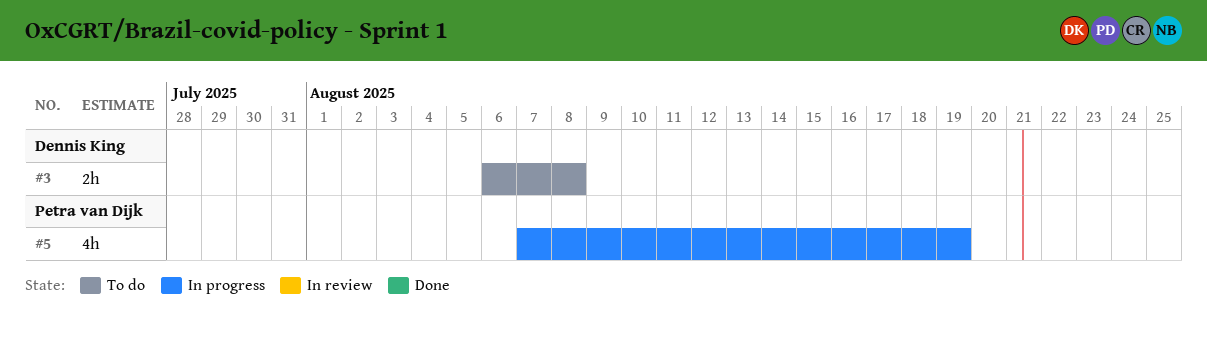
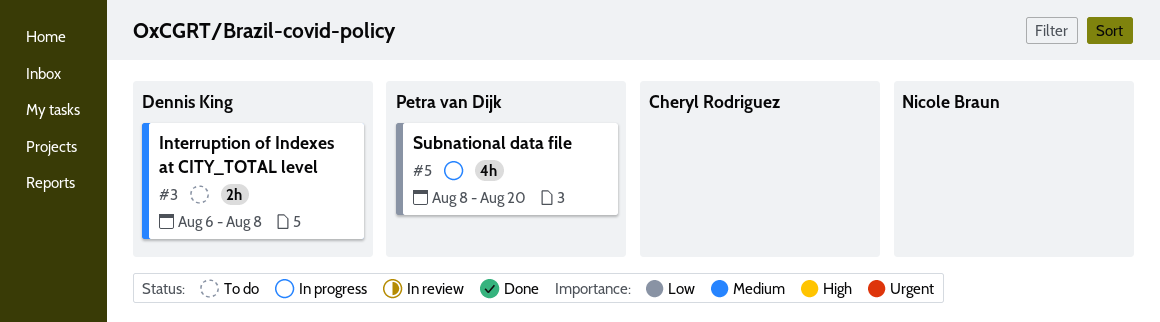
#5, start: Aug 7 -> Aug 8
#5, due: Aug 19 -> Aug 20

